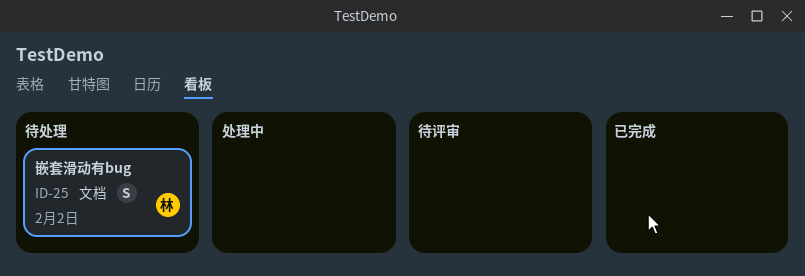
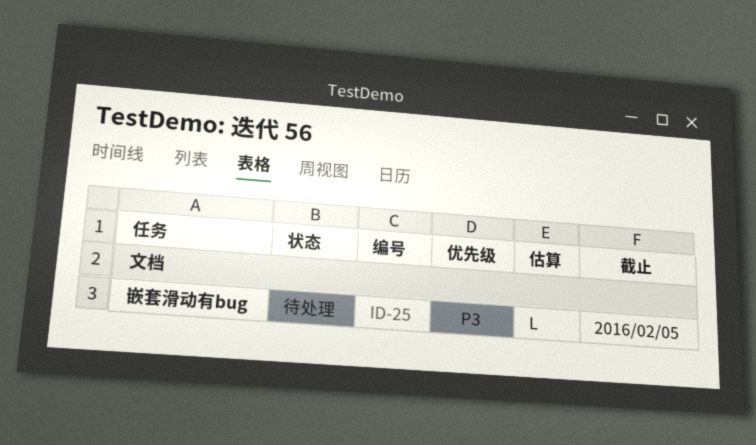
ID-25, estimate: S -> L
ID-25, due: Feb 2 -> Feb 5

